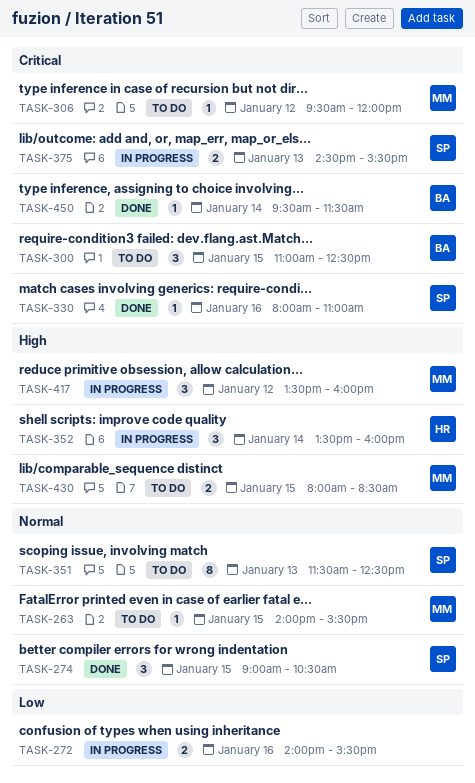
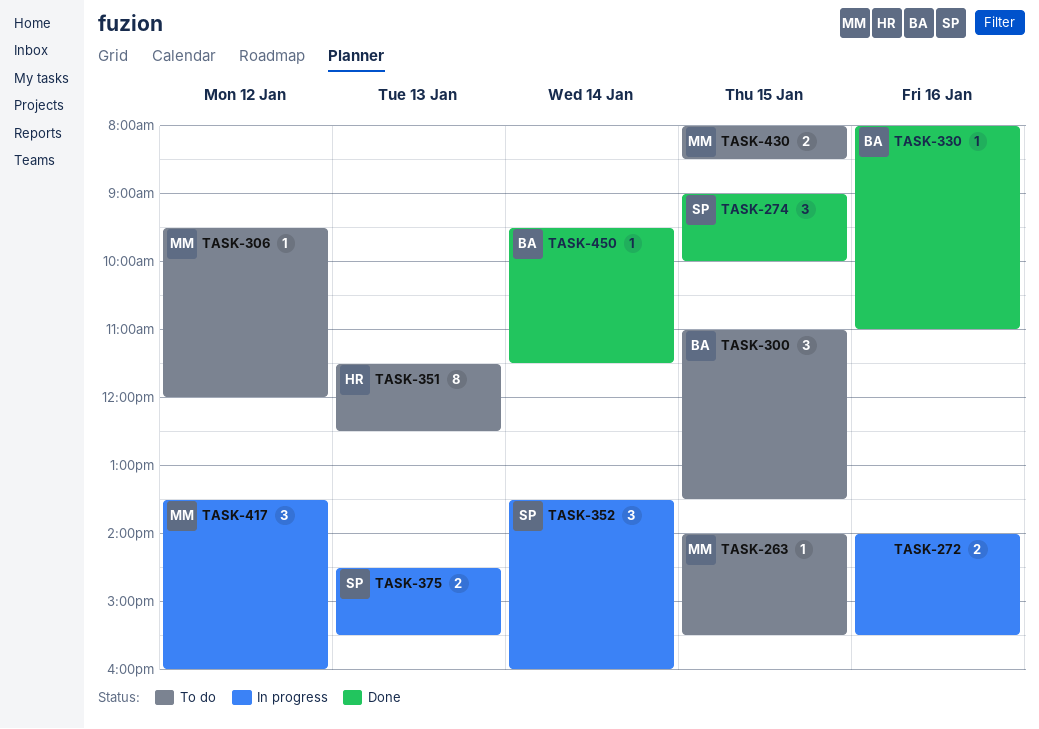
TASK-274, ends: 10:30 -> 10:00
TASK-300, ends: 12:30 -> 13:30
TASK-330, owner: SP -> BA
TASK-351, owner: SP -> HR
TASK-352, owner: HR -> SP

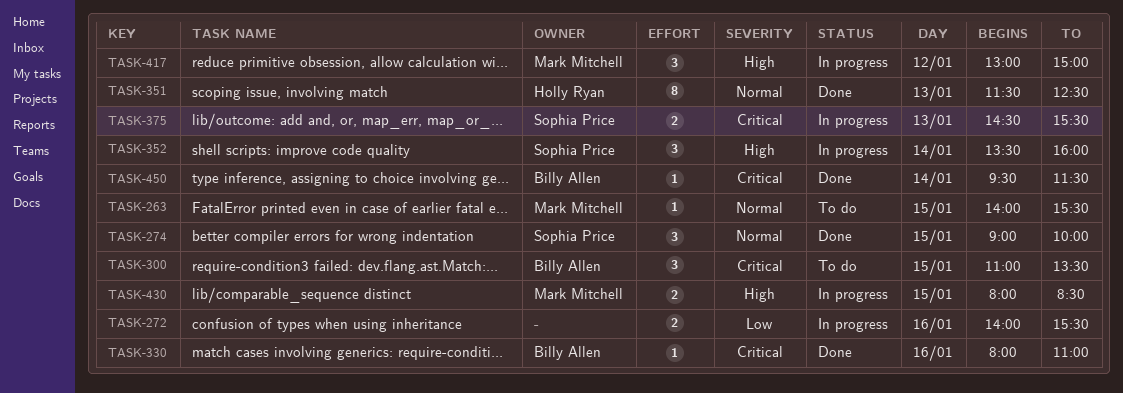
TASK-306: present -> none
TASK-351, status: To do -> Done
TASK-417, begins: 13:30 -> 13:00
TASK-417, ends: 16:00 -> 15:00
TASK-430, status: To do -> In progress

